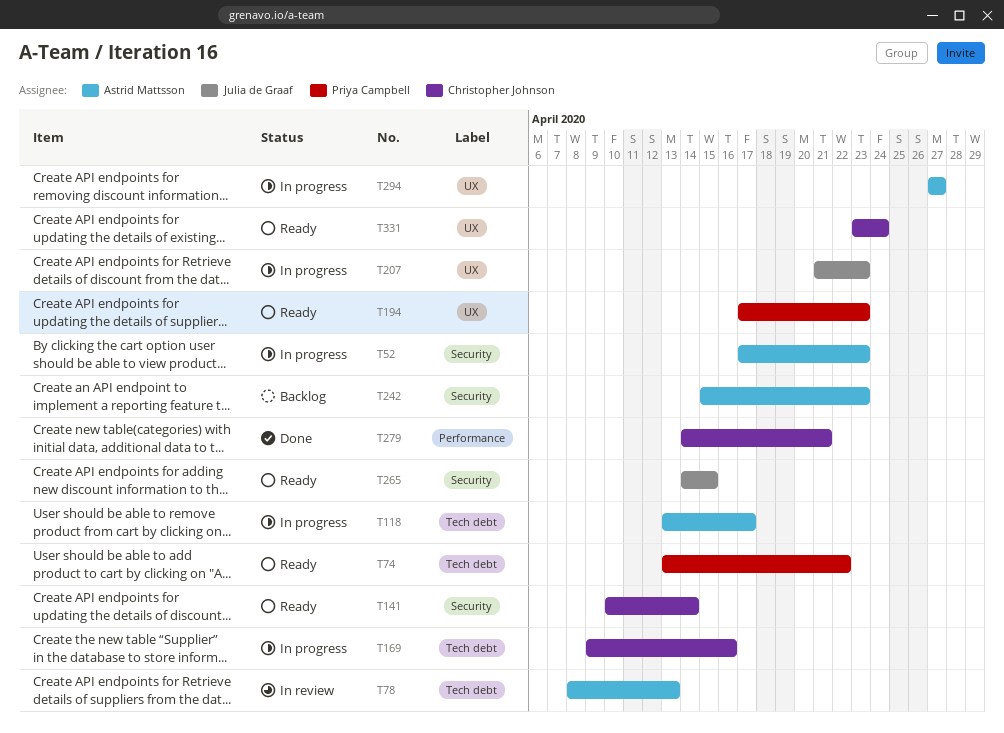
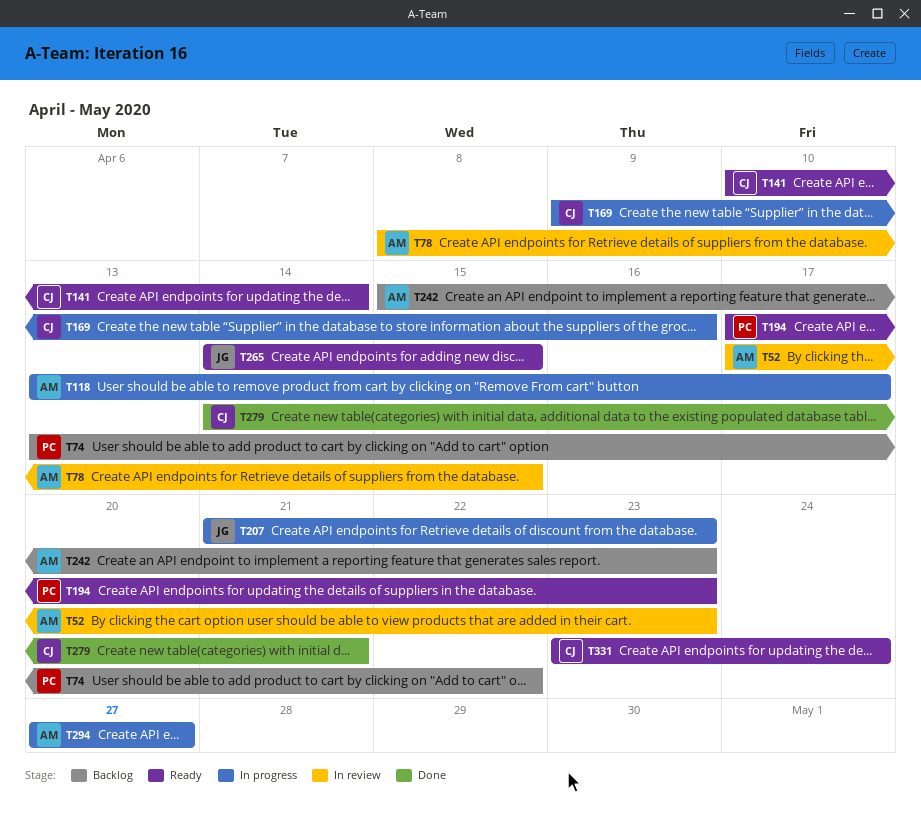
T52, status: In progress -> In review
T74, status: Ready -> Backlog
T78, due: Apr 13 -> Apr 15

